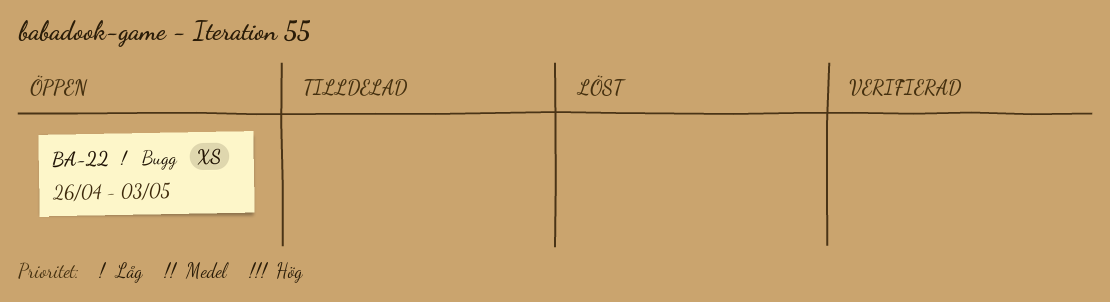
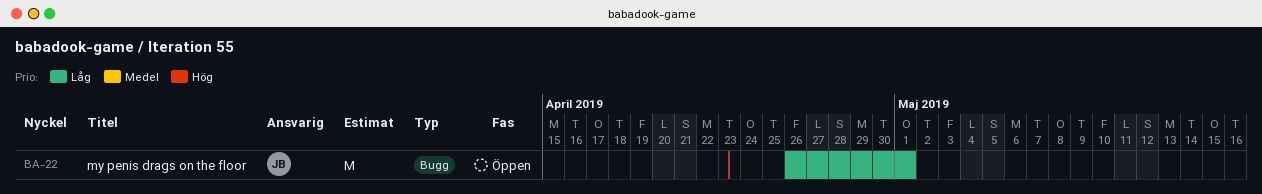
BA-22, estimate: XS -> M
BA-22, due: May 3 -> May 1

